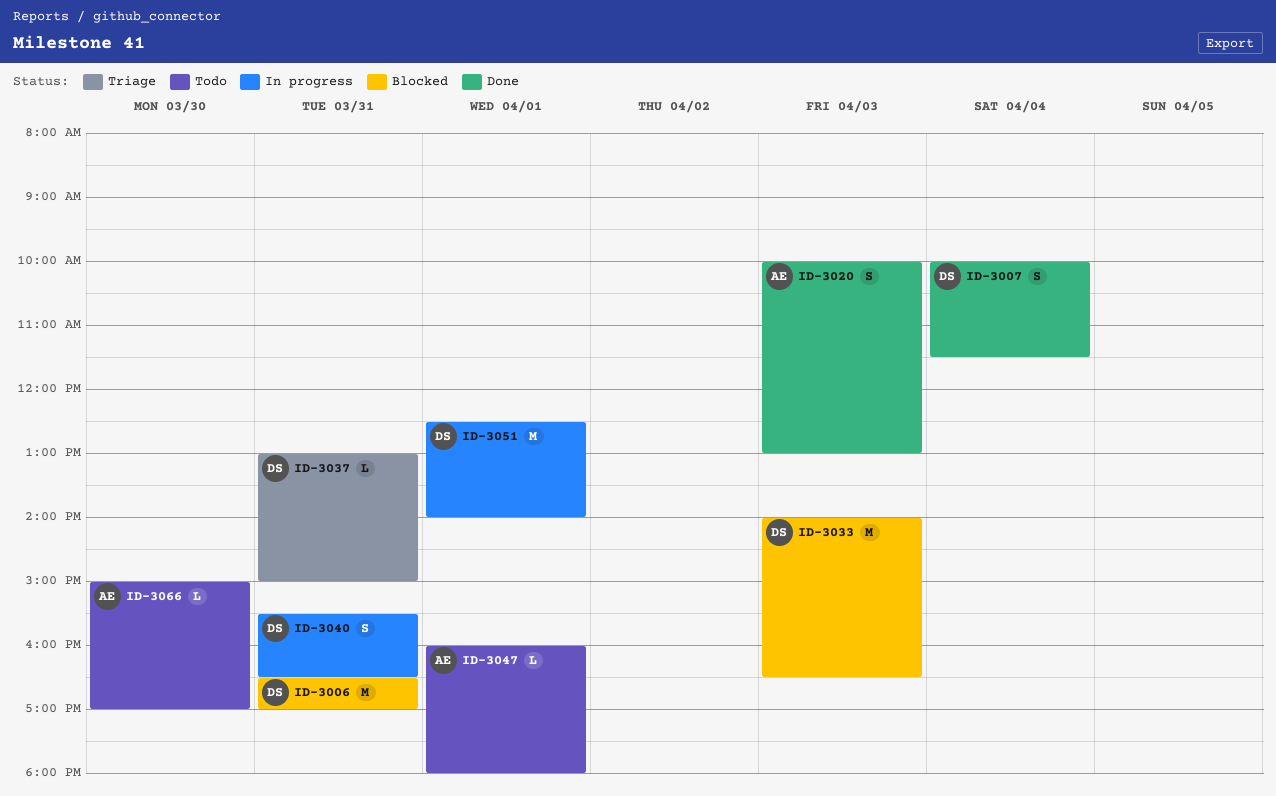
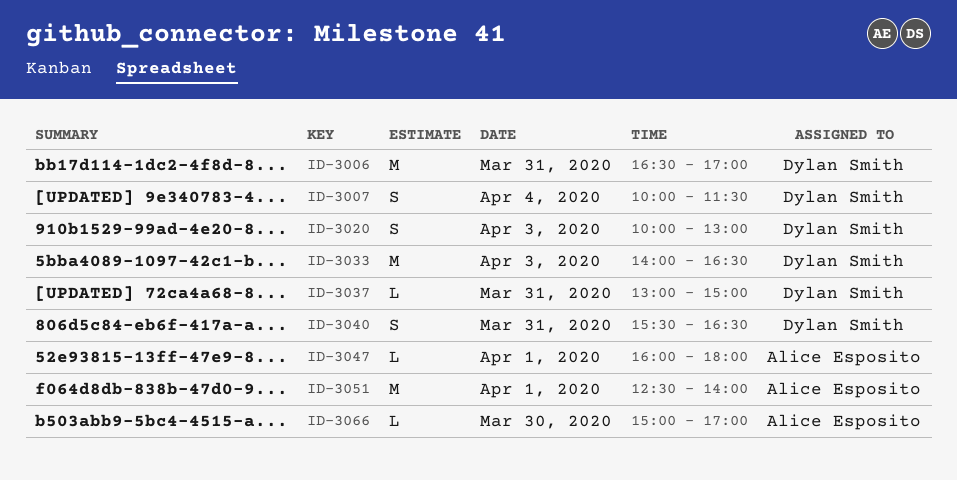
ID-3020, owner: Alice Esposito -> Dylan Smith
ID-3051, owner: Dylan Smith -> Alice Esposito

